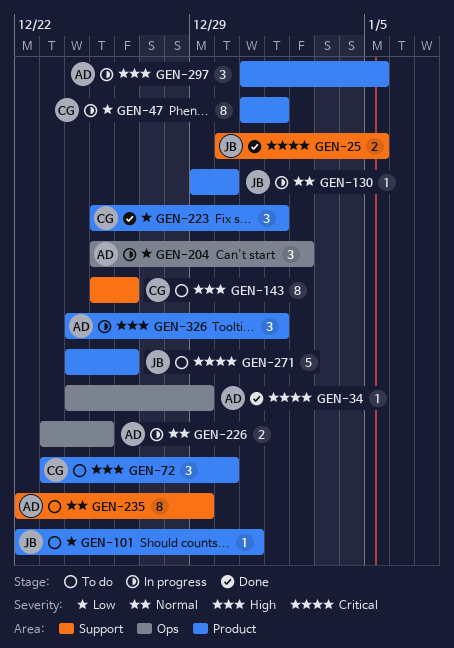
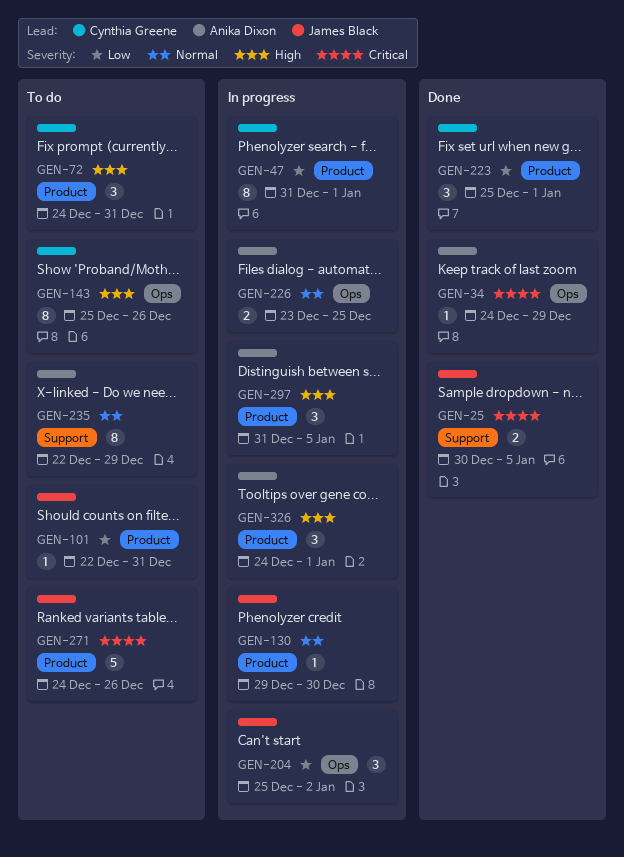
GEN-72, start: Dec 23 -> Dec 24
GEN-72, due: Dec 30 -> Dec 31
GEN-143, label: Support -> Ops
GEN-204, owner: Anika Dixon -> James Black

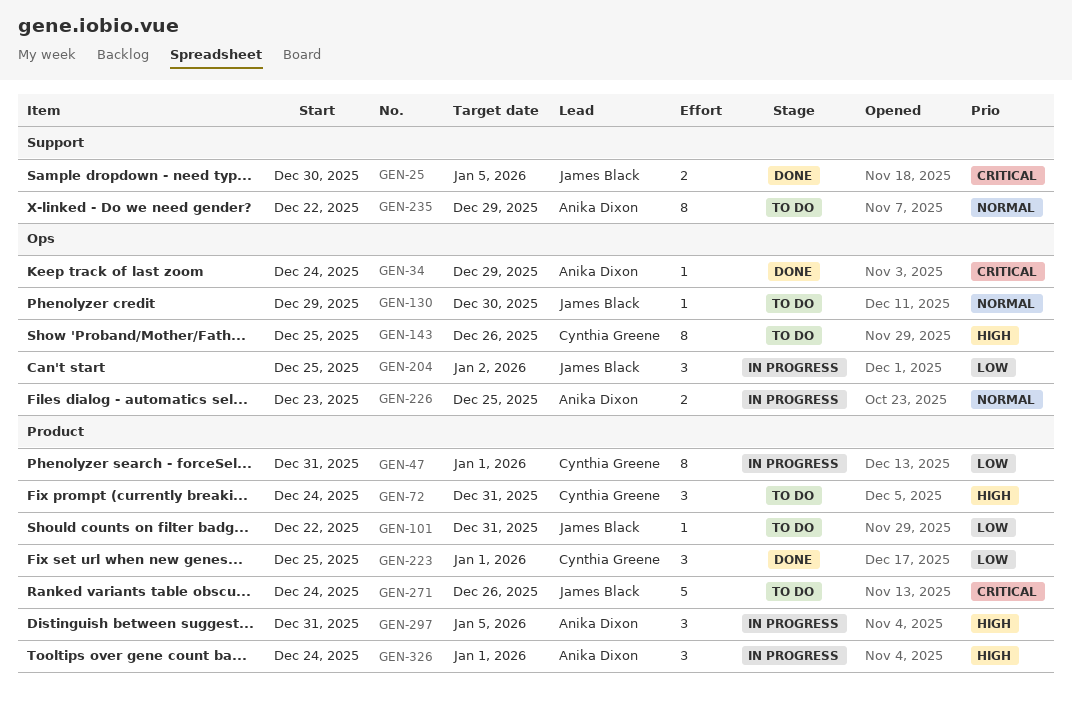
GEN-130, status: In progress -> To do
GEN-130, label: Product -> Ops

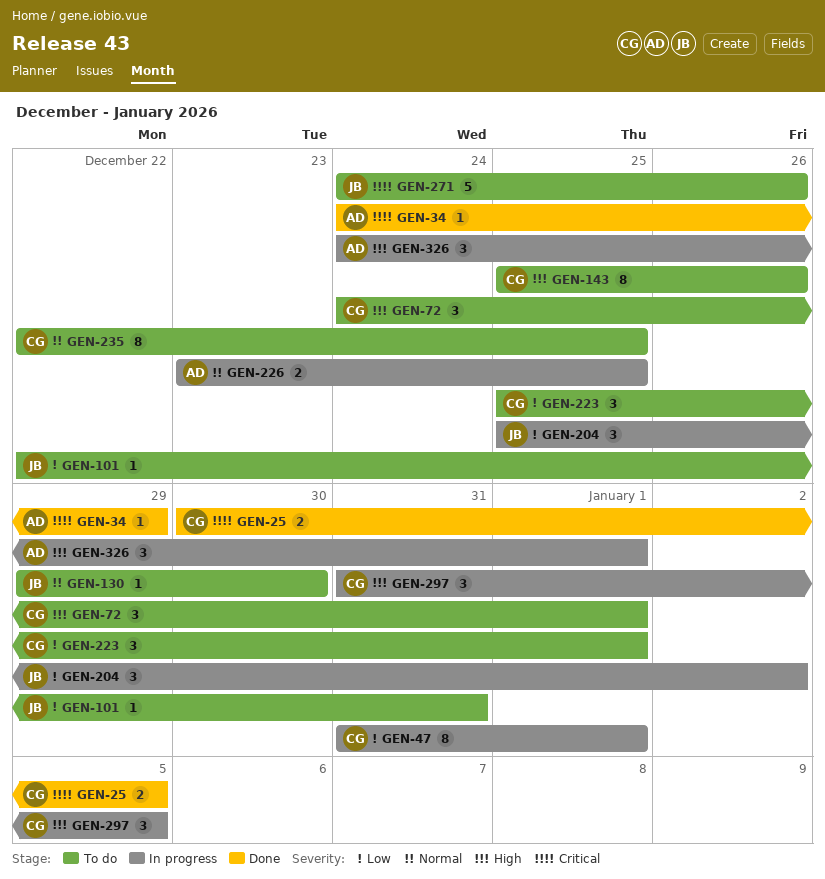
GEN-25, owner: James Black -> Cynthia Greene
GEN-72, due: Dec 31 -> Jan 1
GEN-223, status: Done -> To do
GEN-235, owner: Anika Dixon -> Cynthia Greene
GEN-235, due: Dec 29 -> Dec 25
GEN-297, owner: Anika Dixon -> Cynthia Greene

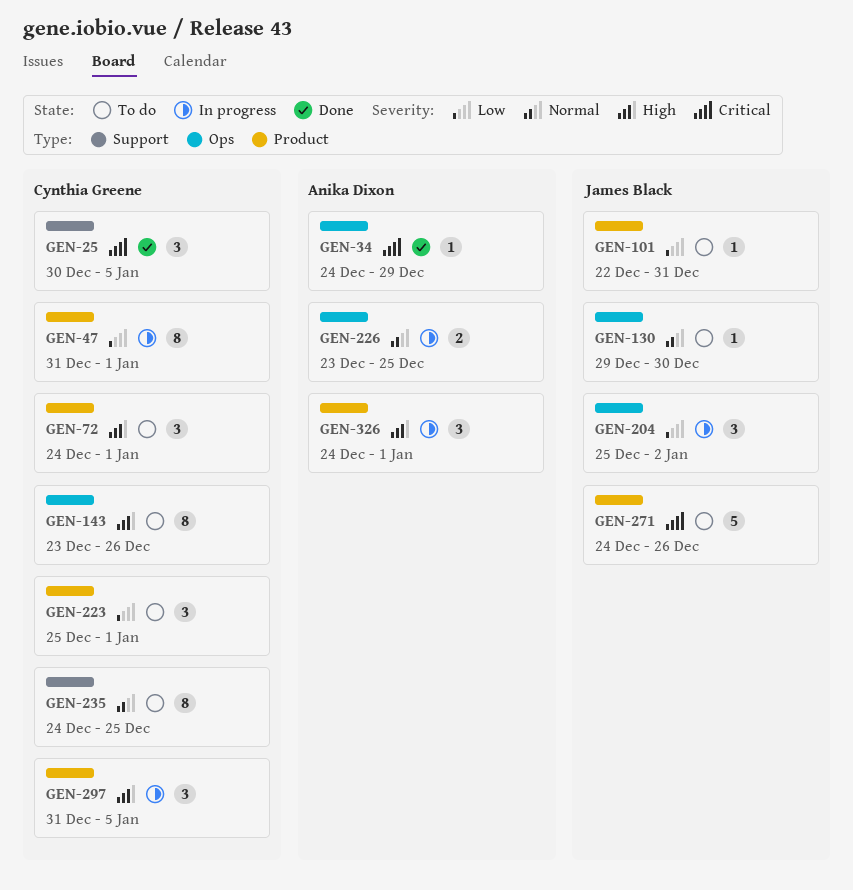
GEN-25, estimate: 2 -> 3
GEN-143, start: Dec 25 -> Dec 23
GEN-235, start: Dec 22 -> Dec 24

